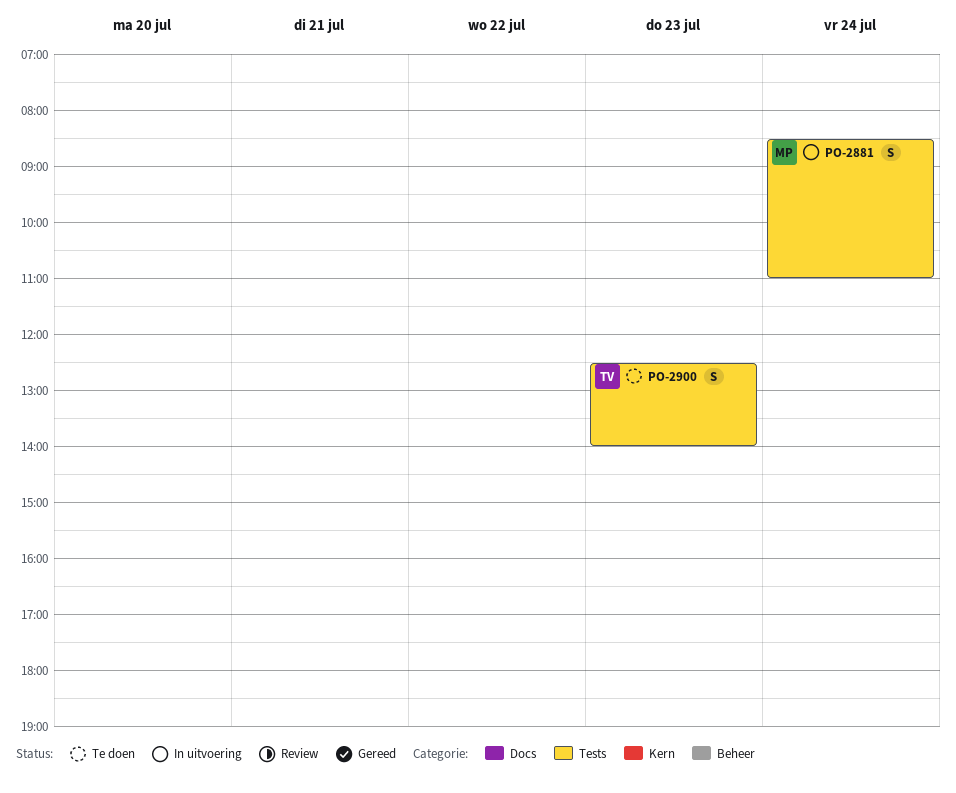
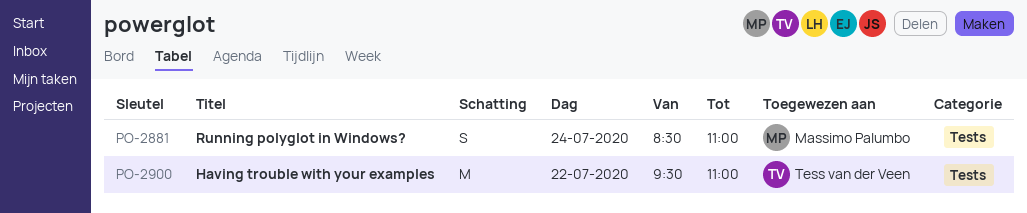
PO-2900, estimate: S -> M
PO-2900, day: Jul 23 -> Jul 22
PO-2900, begins: 12:30 -> 09:30
PO-2900, ends: 14:00 -> 11:00

